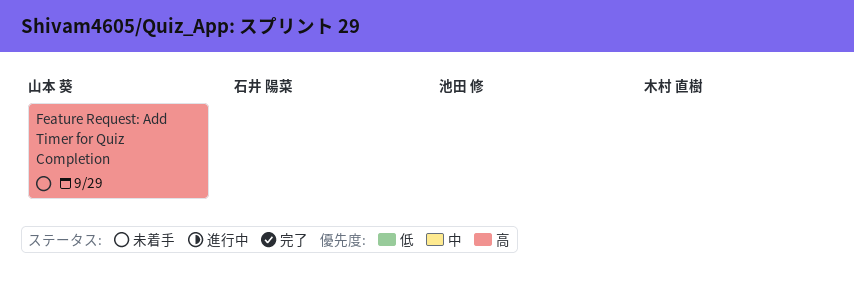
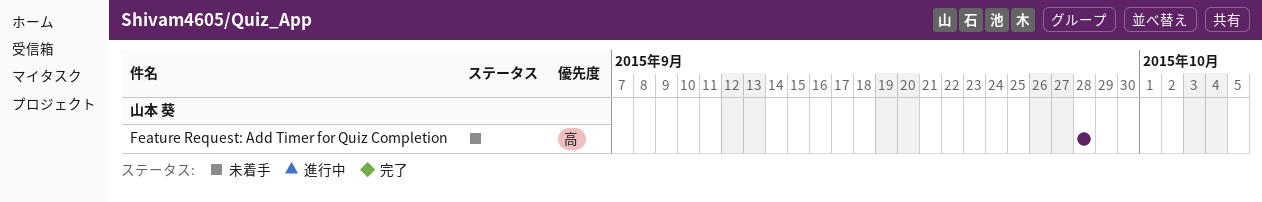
Feature Request: Add Timer for Quiz Completion, due: Sep 29 -> Sep 28

